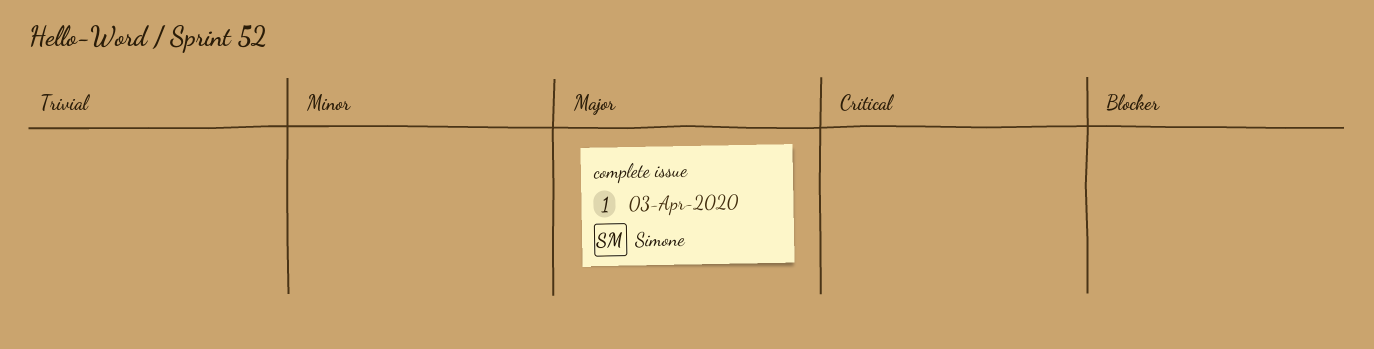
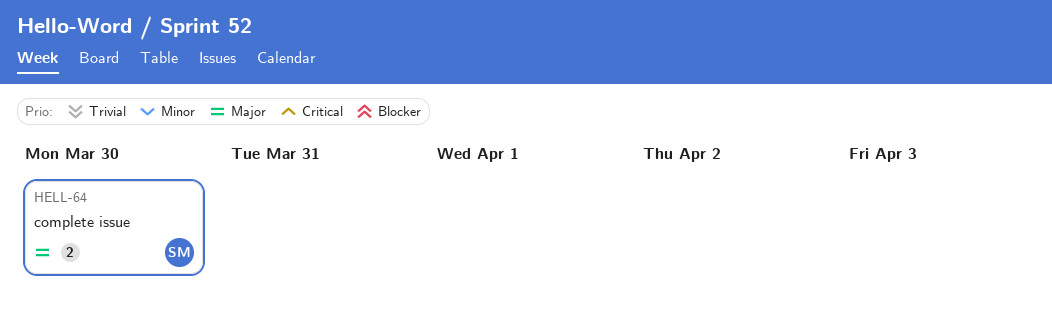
complete issue, estimate: 1 -> 2
complete issue, due: Apr 3 -> Mar 30

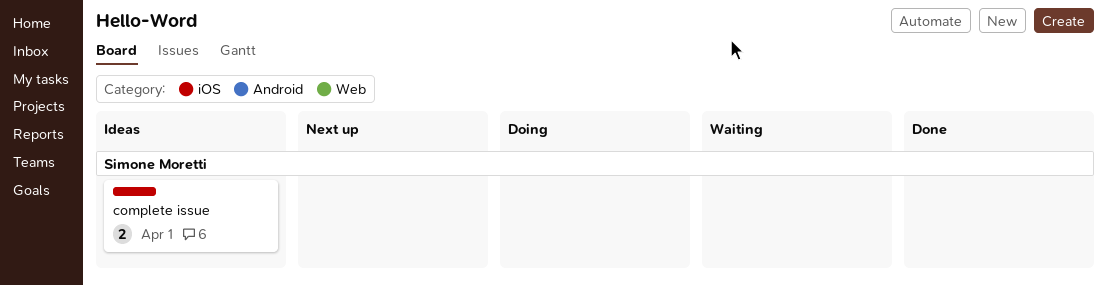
complete issue, due: Mar 30 -> Apr 1

